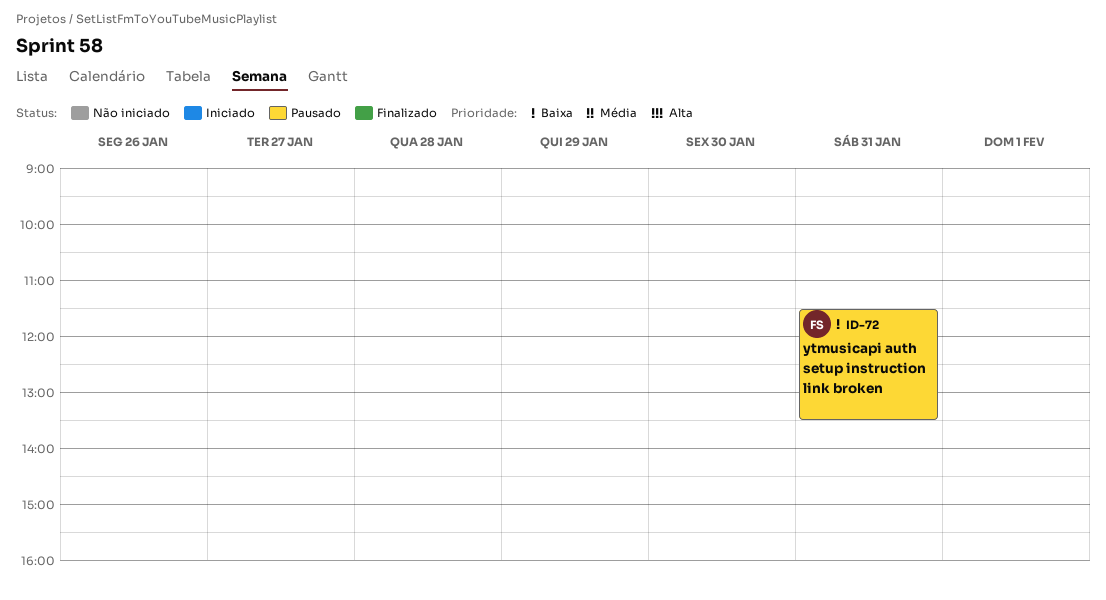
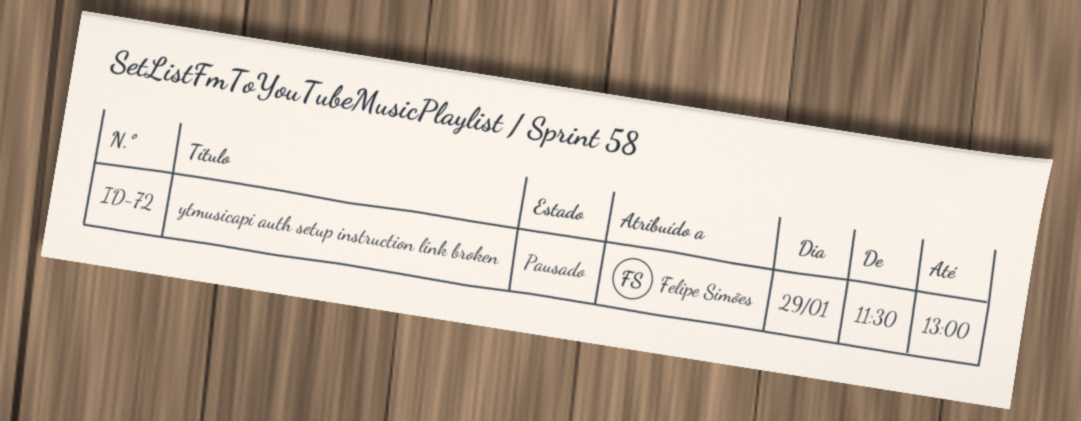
ID-72, day: Jan 31 -> Jan 29
ID-72, ends: 13:30 -> 13:00

